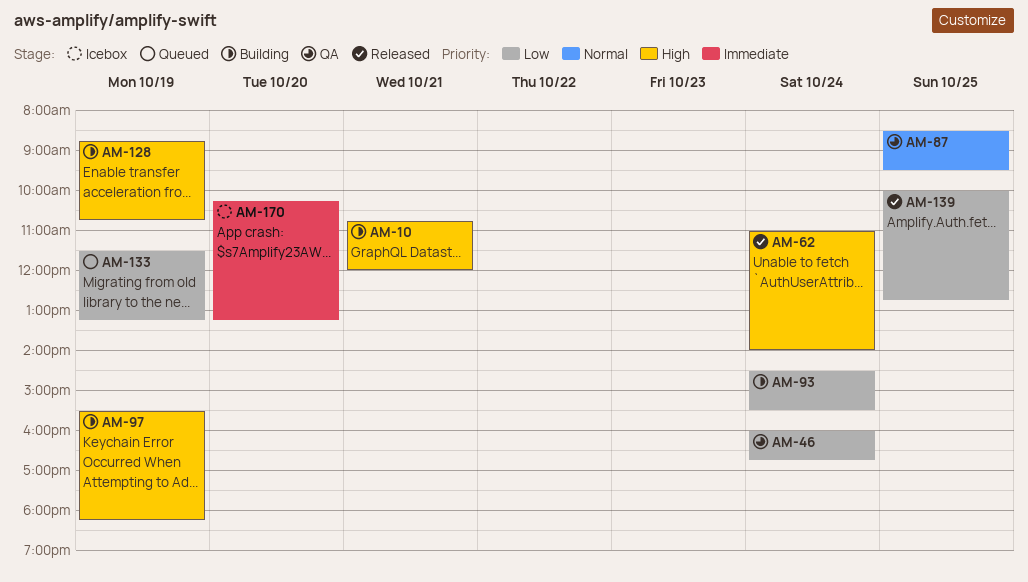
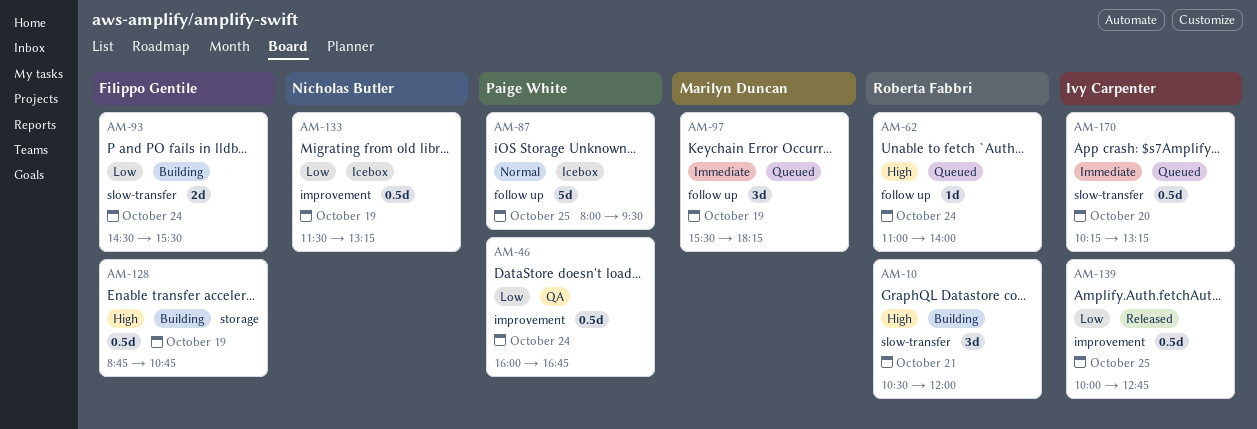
AM-10, begins: 10:45 -> 10:30
AM-62, status: Released -> Queued
AM-87, status: QA -> Icebox
AM-87, begins: 08:30 -> 08:00
AM-97, status: Building -> Queued
AM-97, priority: High -> Immediate
AM-133, status: Queued -> Icebox
AM-170, status: Icebox -> Queued

